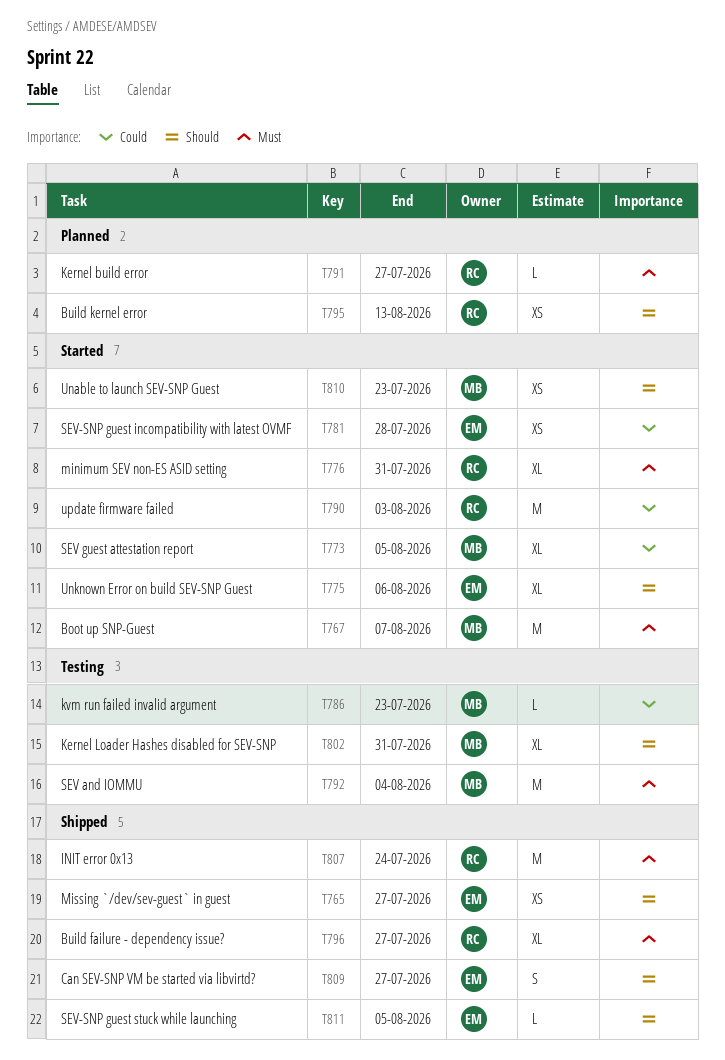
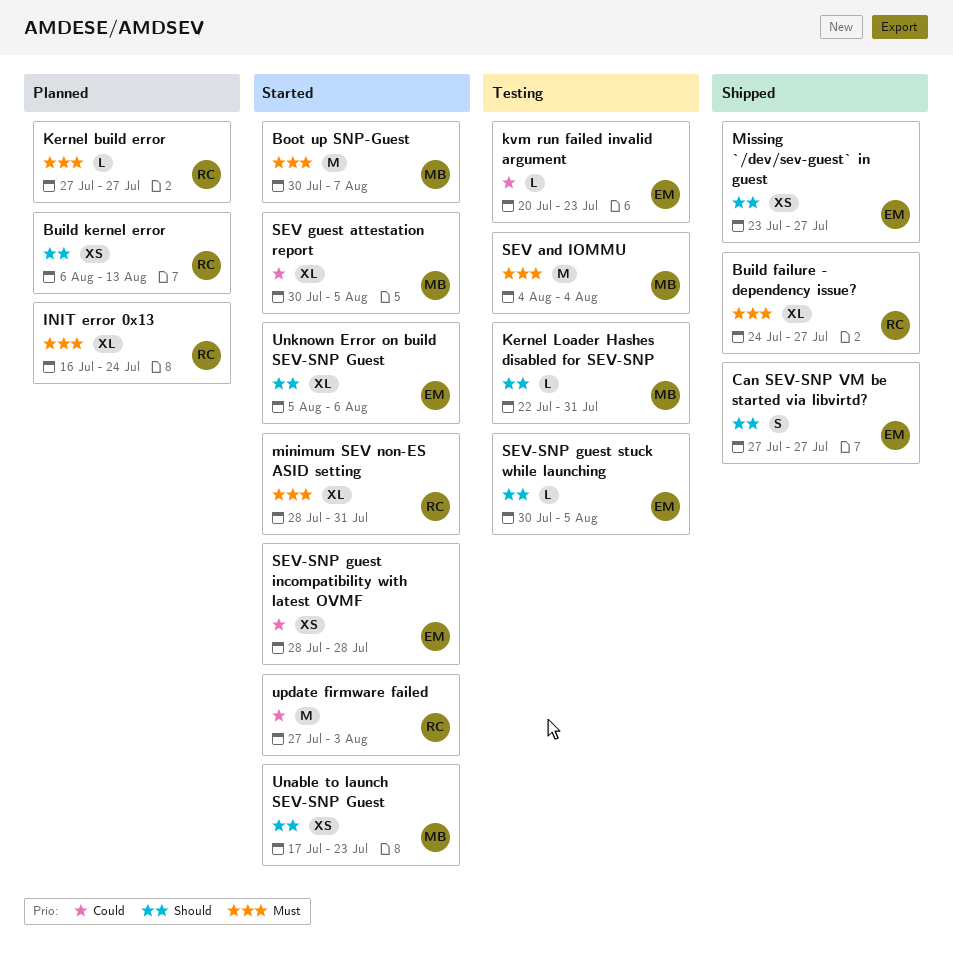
INIT error 0x13, status: Shipped -> Planned
INIT error 0x13, estimate: M -> XL
Kernel Loader Hashes disabled for SEV-SNP, estimate: XL -> L
kvm run failed invalid argument, owner: MB -> EM
SEV-SNP guest stuck while launching, status: Shipped -> Testing

